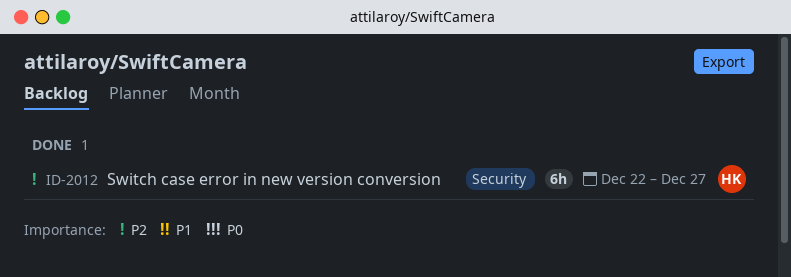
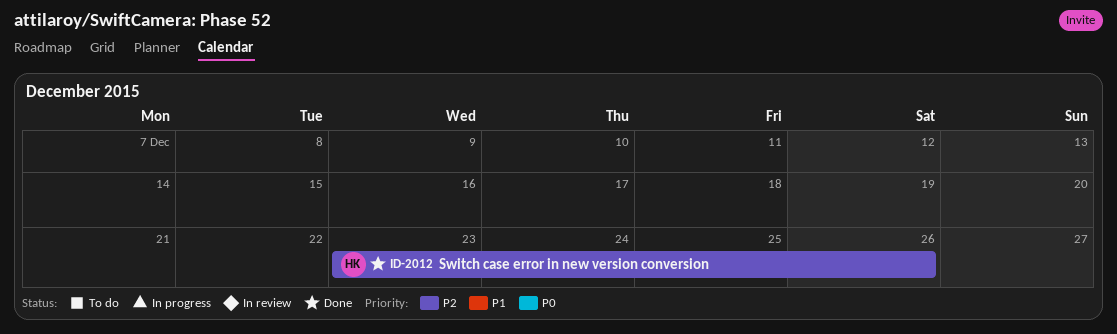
ID-2012, start: Dec 22 -> Dec 23
ID-2012, due: Dec 27 -> Dec 26

